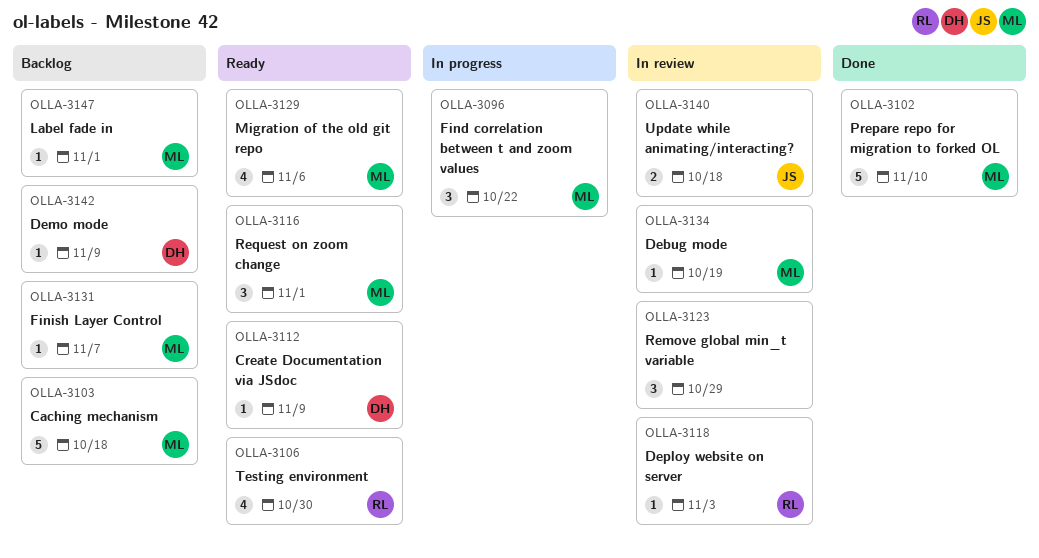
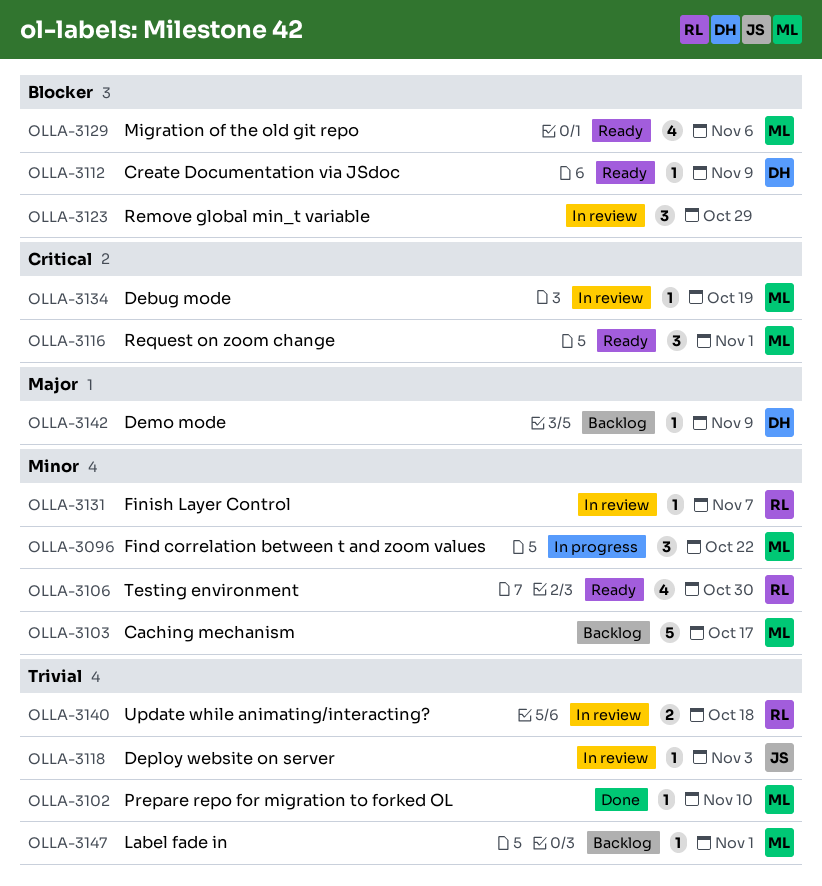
OLLA-3102, estimate: 5 -> 1
OLLA-3103, due: Oct 18 -> Oct 17
OLLA-3118, owner: RL -> JS
OLLA-3131, status: Backlog -> In review
OLLA-3131, owner: ML -> RL
OLLA-3140, owner: JS -> RL

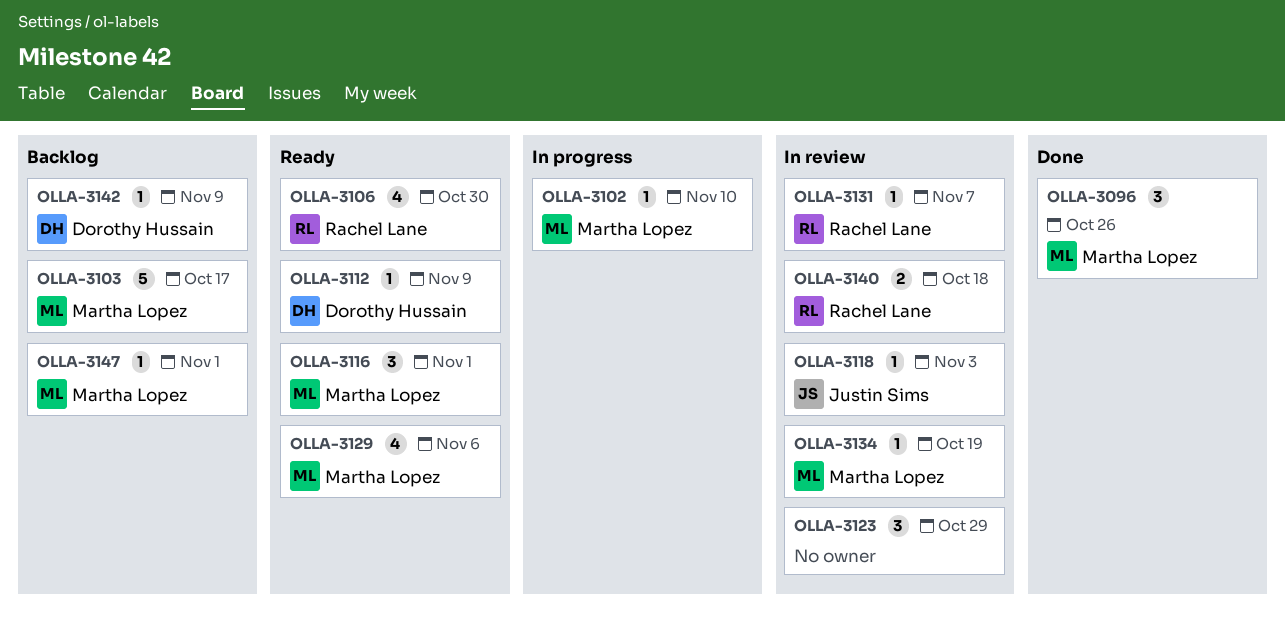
OLLA-3096, status: In progress -> Done
OLLA-3096, due: Oct 22 -> Oct 26
OLLA-3102, status: Done -> In progress

